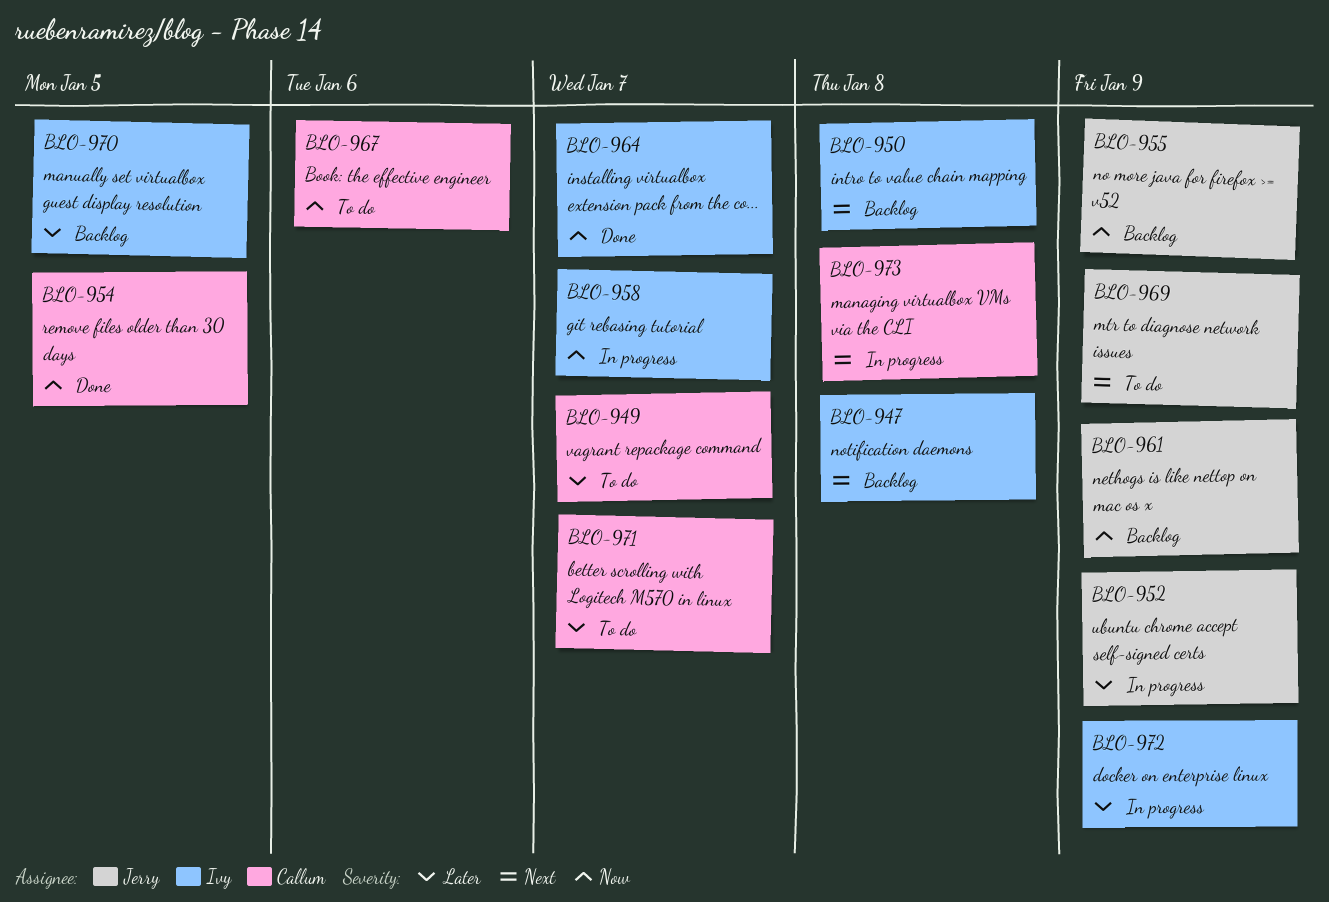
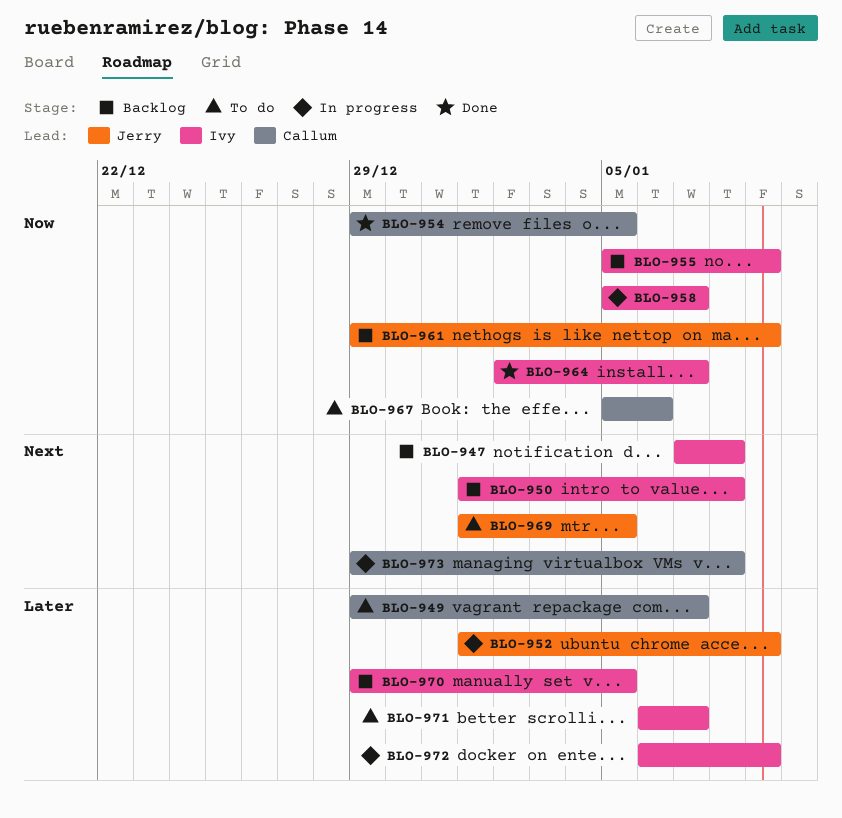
BLO-955, owner: Jerry -> Ivy
BLO-969, due: Jan 9 -> Jan 5
BLO-971, owner: Callum -> Ivy

